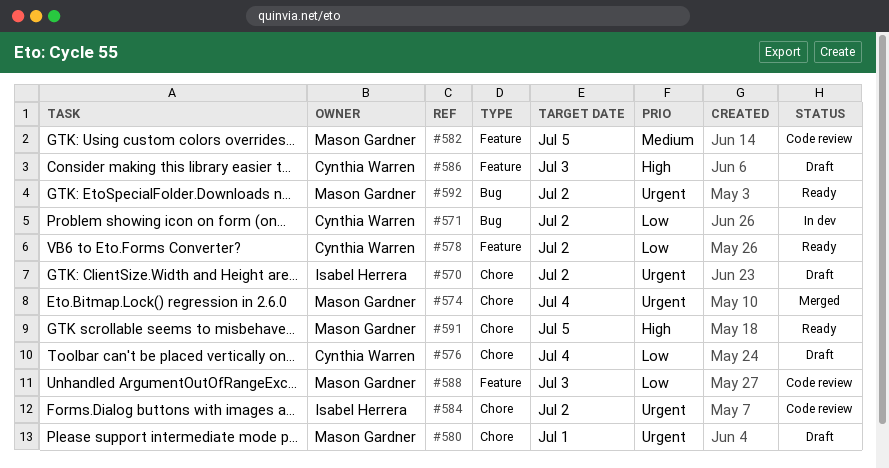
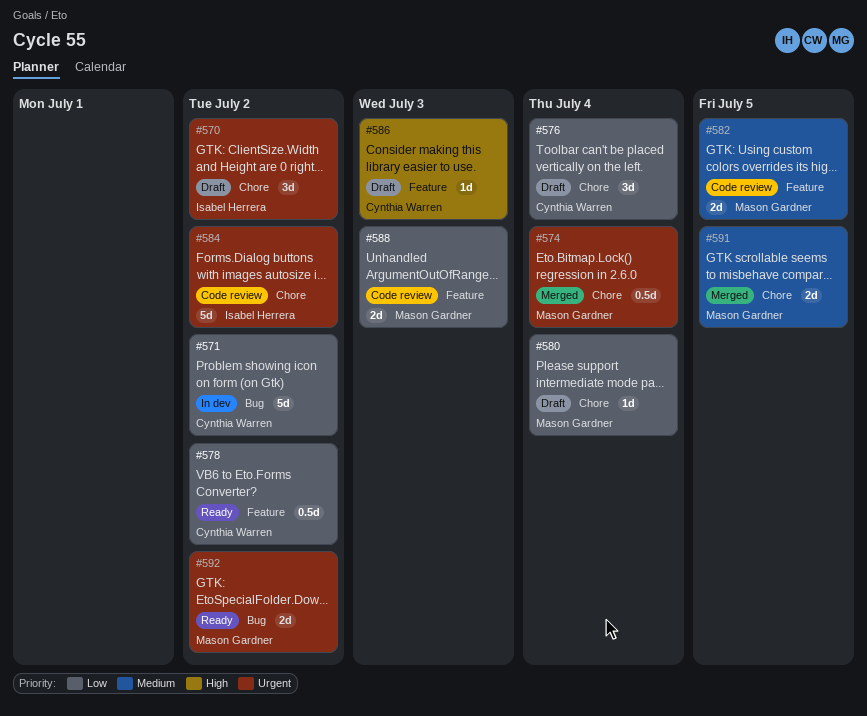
#580, priority: Urgent -> Low
#580, due: Jul 1 -> Jul 4
#591, status: Ready -> Merged
#591, priority: High -> Medium

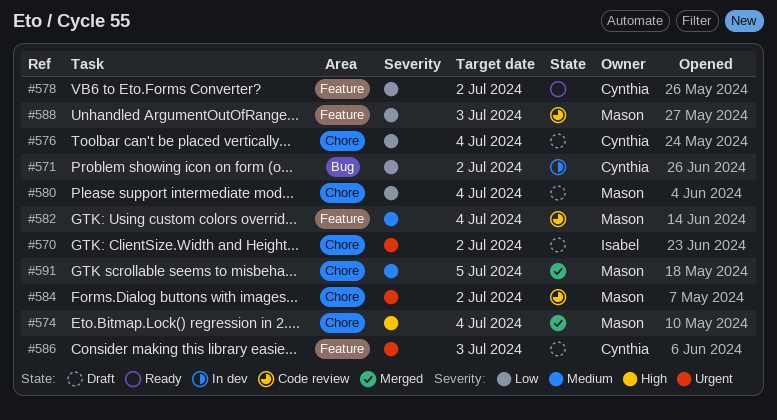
#574, priority: Urgent -> High
#582, due: Jul 5 -> Jul 4
#584, owner: Isabel Herrera -> Mason Gardner
#586, priority: High -> Urgent
#592: present -> none

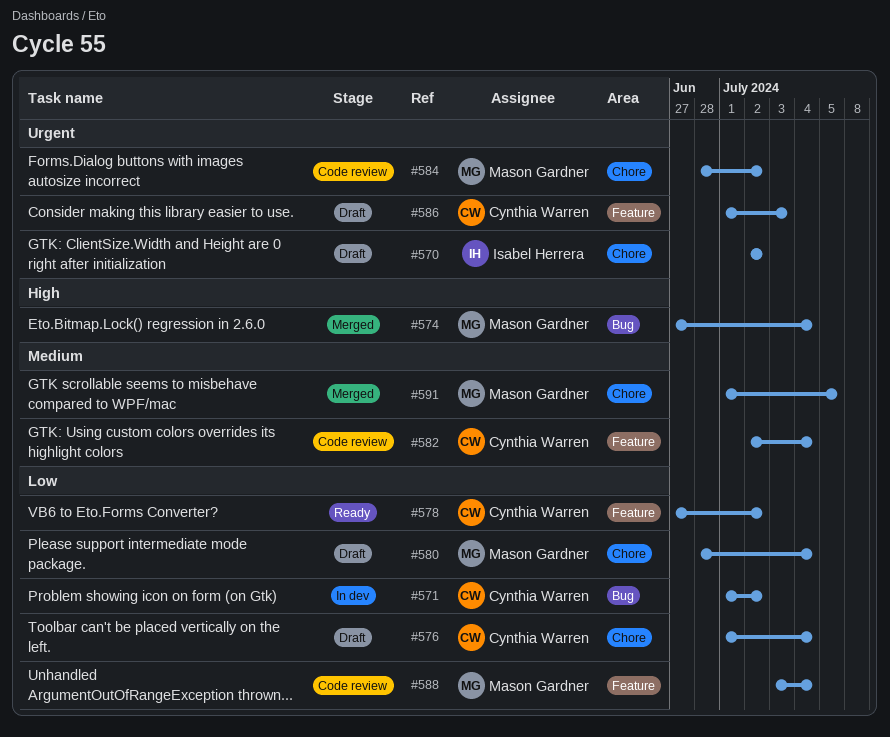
#574, label: Chore -> Bug
#582, owner: Mason Gardner -> Cynthia Warren
#588, due: Jul 3 -> Jul 4

